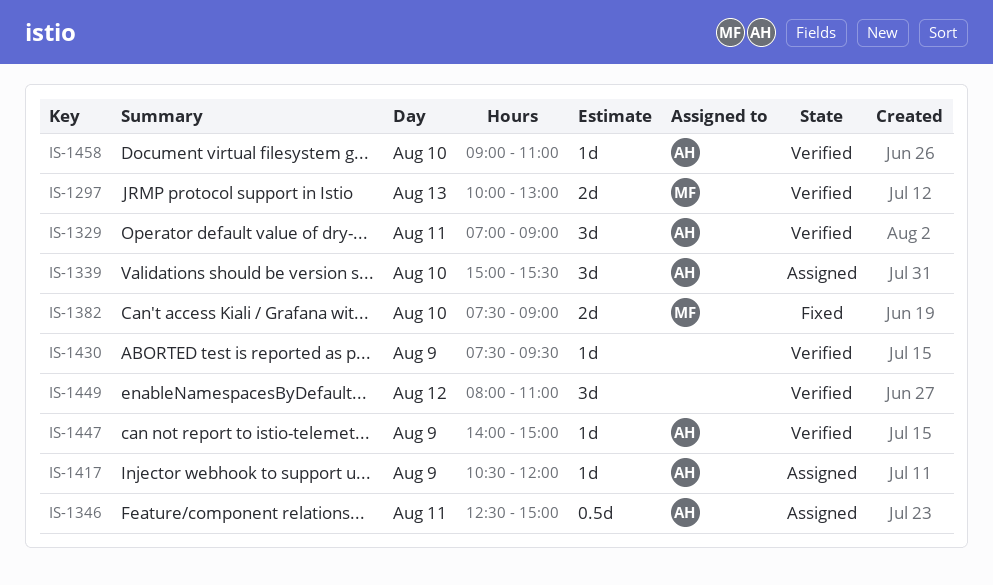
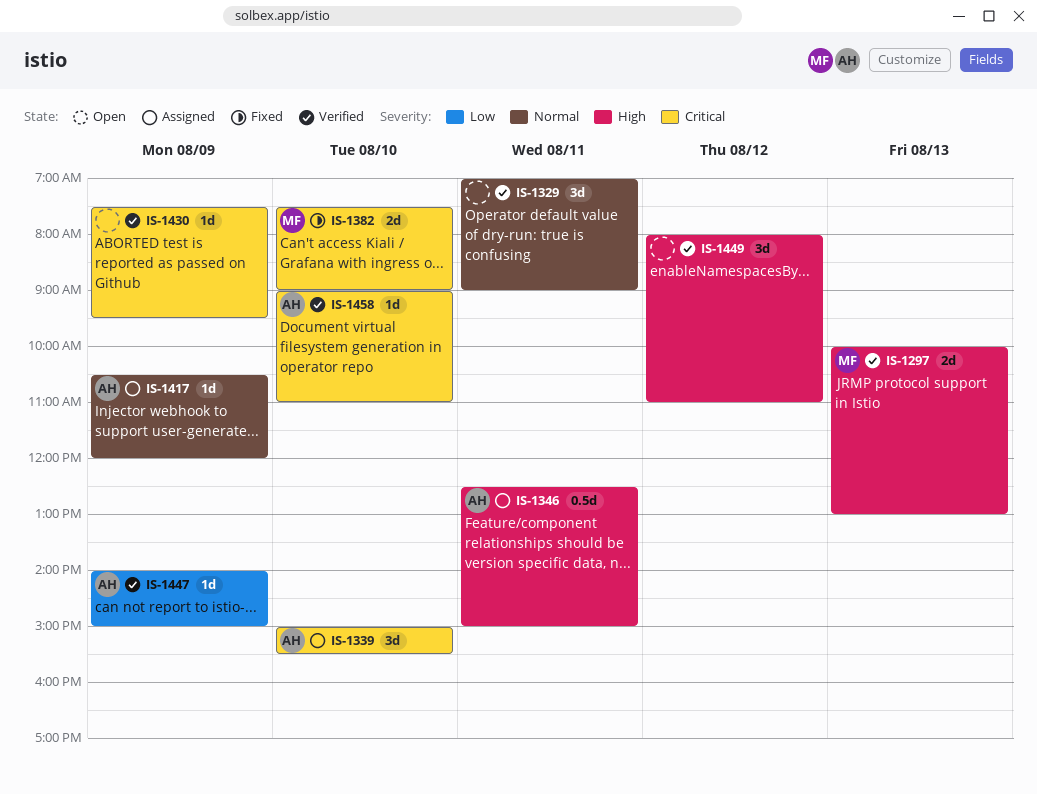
IS-1329, owner: AH -> none

